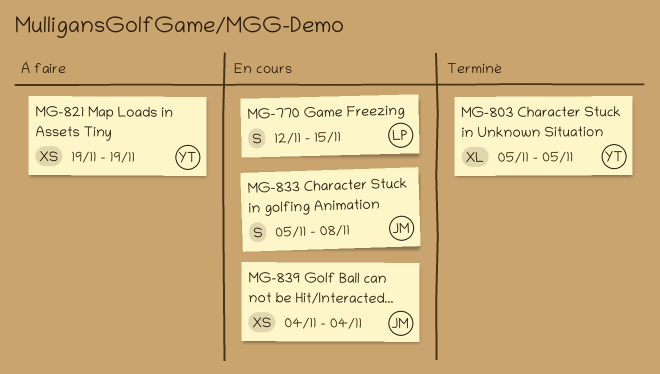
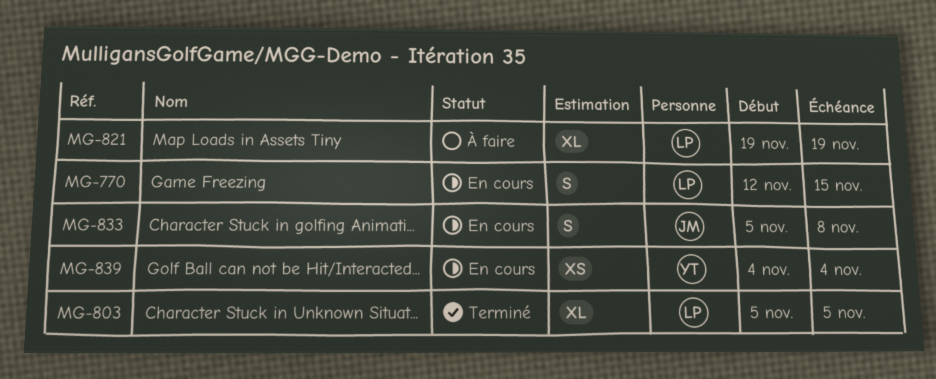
MG-803, owner: YT -> LP
MG-821, owner: YT -> LP
MG-821, estimate: XS -> XL
MG-839, owner: JM -> YT

